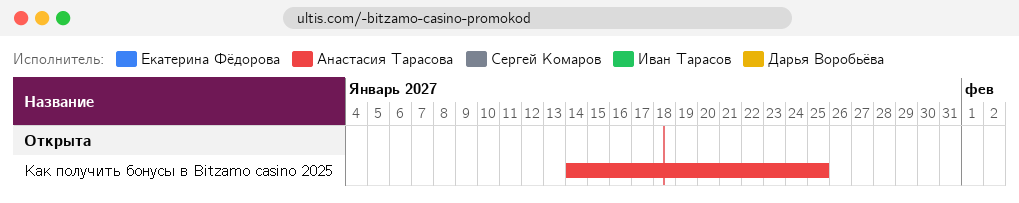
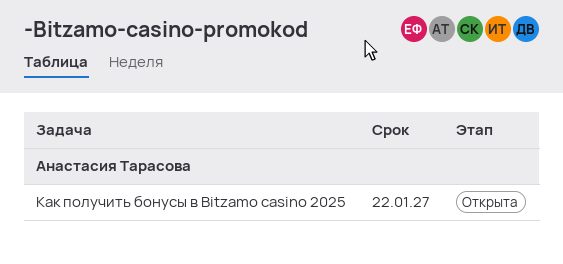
Как получить бонусы в Bitzamo casino 2025, due: Jan 25 -> Jan 22

